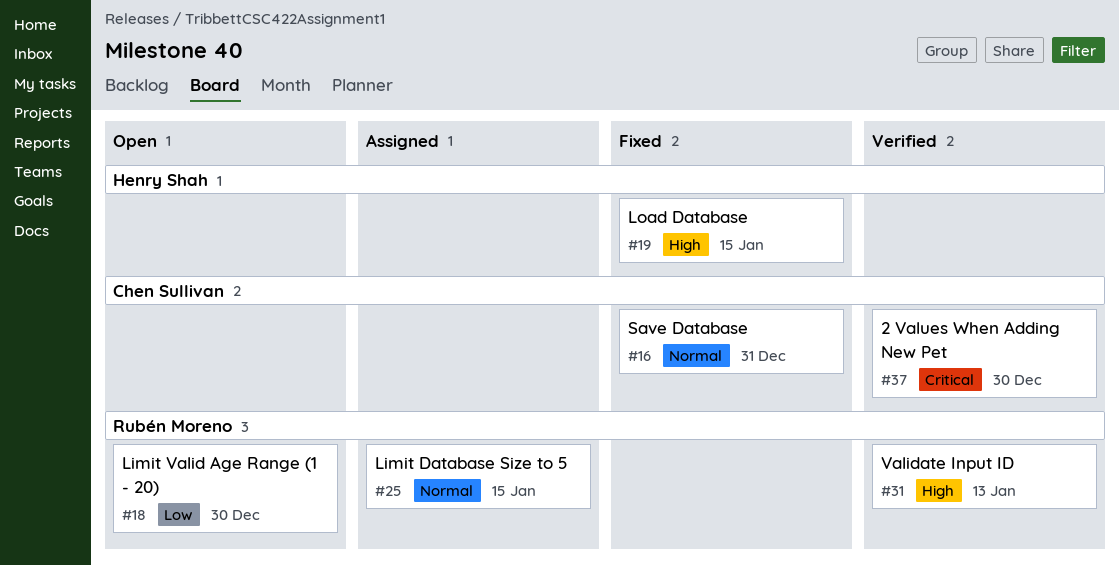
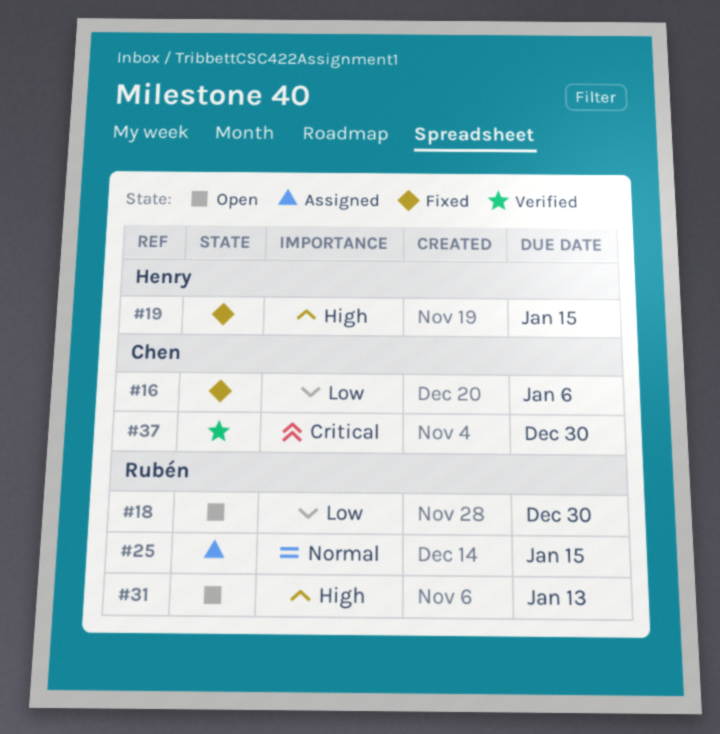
#16, priority: Normal -> Low
#16, due: Dec 31 -> Jan 6
#31, status: Verified -> Open

